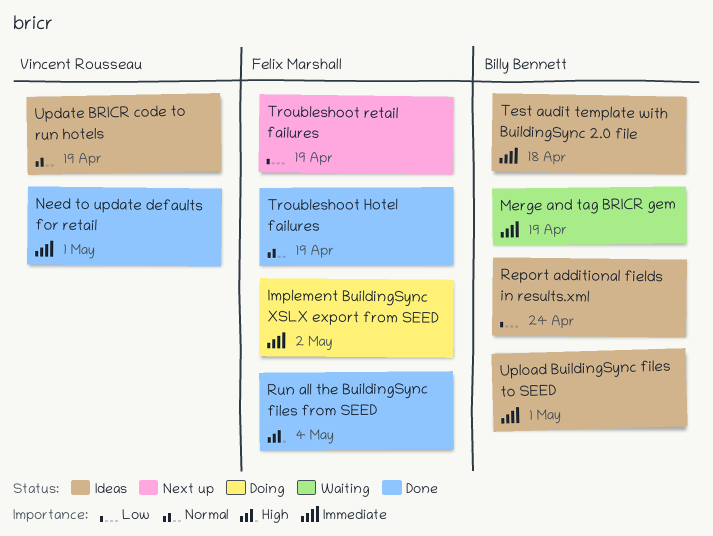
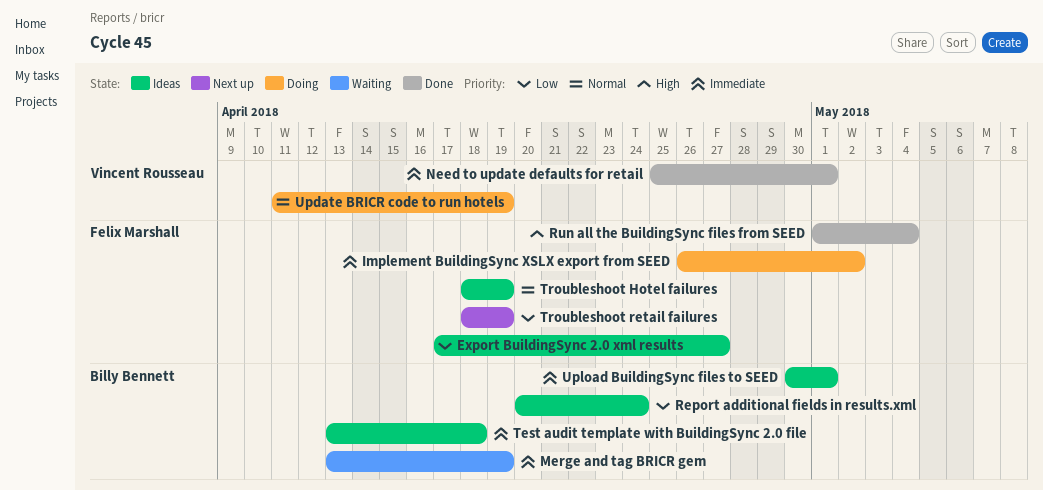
Export BuildingSync 2.0 xml results: none -> present
Troubleshoot Hotel failures, status: Done -> Ideas
Update BRICR code to run hotels, status: Ideas -> Doing

